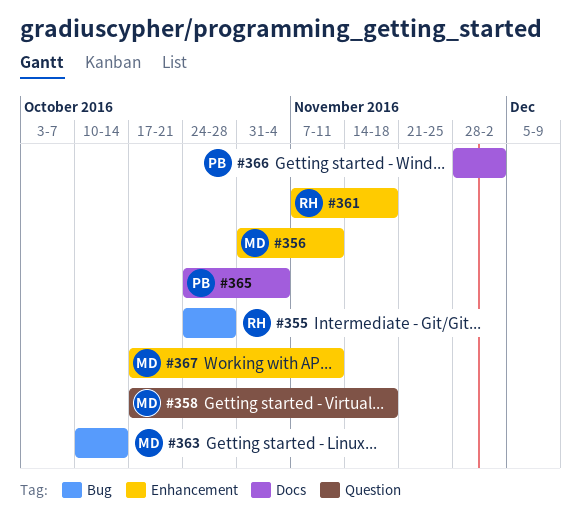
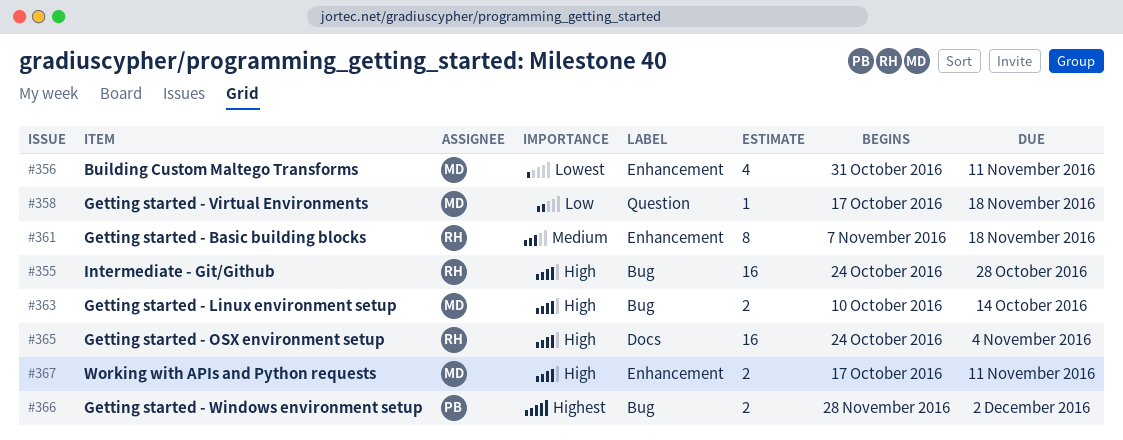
#365, owner: PB -> RH
#366, label: Docs -> Bug

